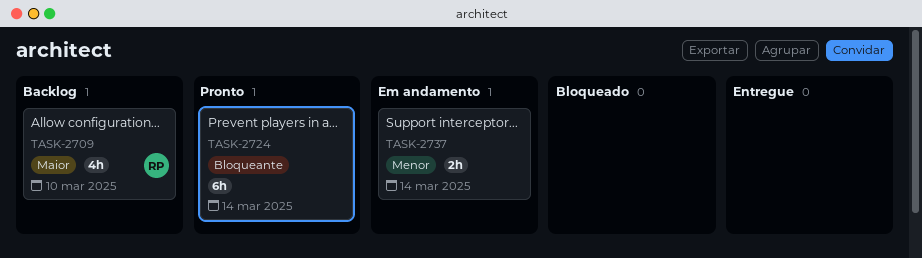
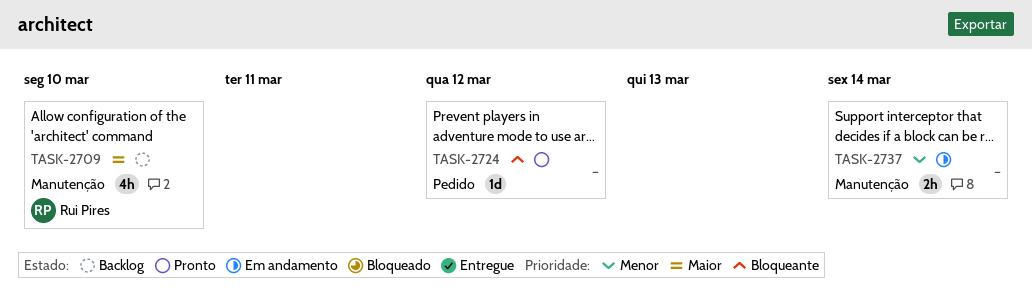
TASK-2724, estimate: 6h -> 1d
TASK-2724, due: Mar 14 -> Mar 12

